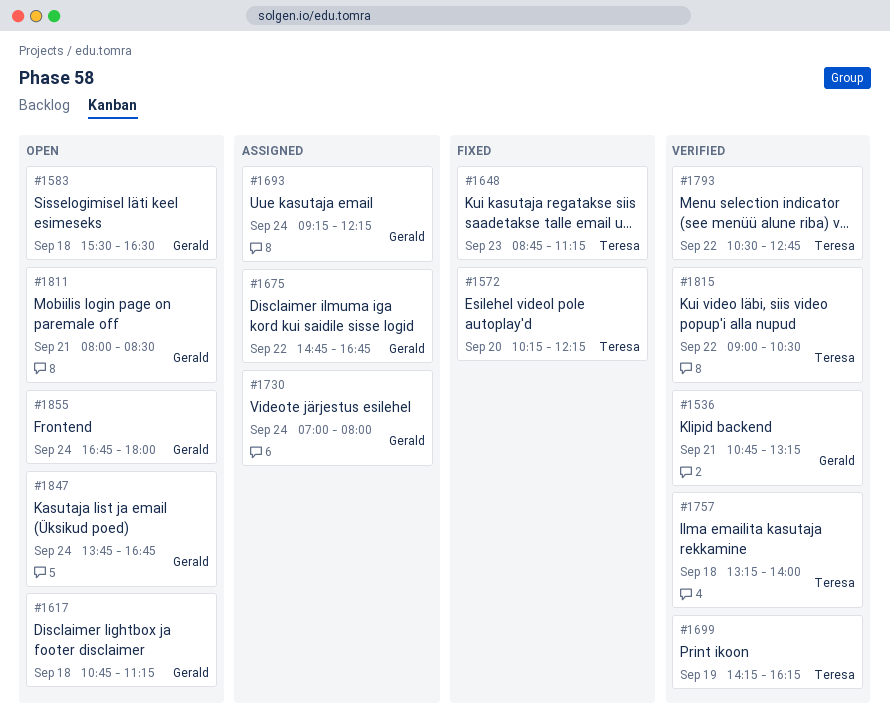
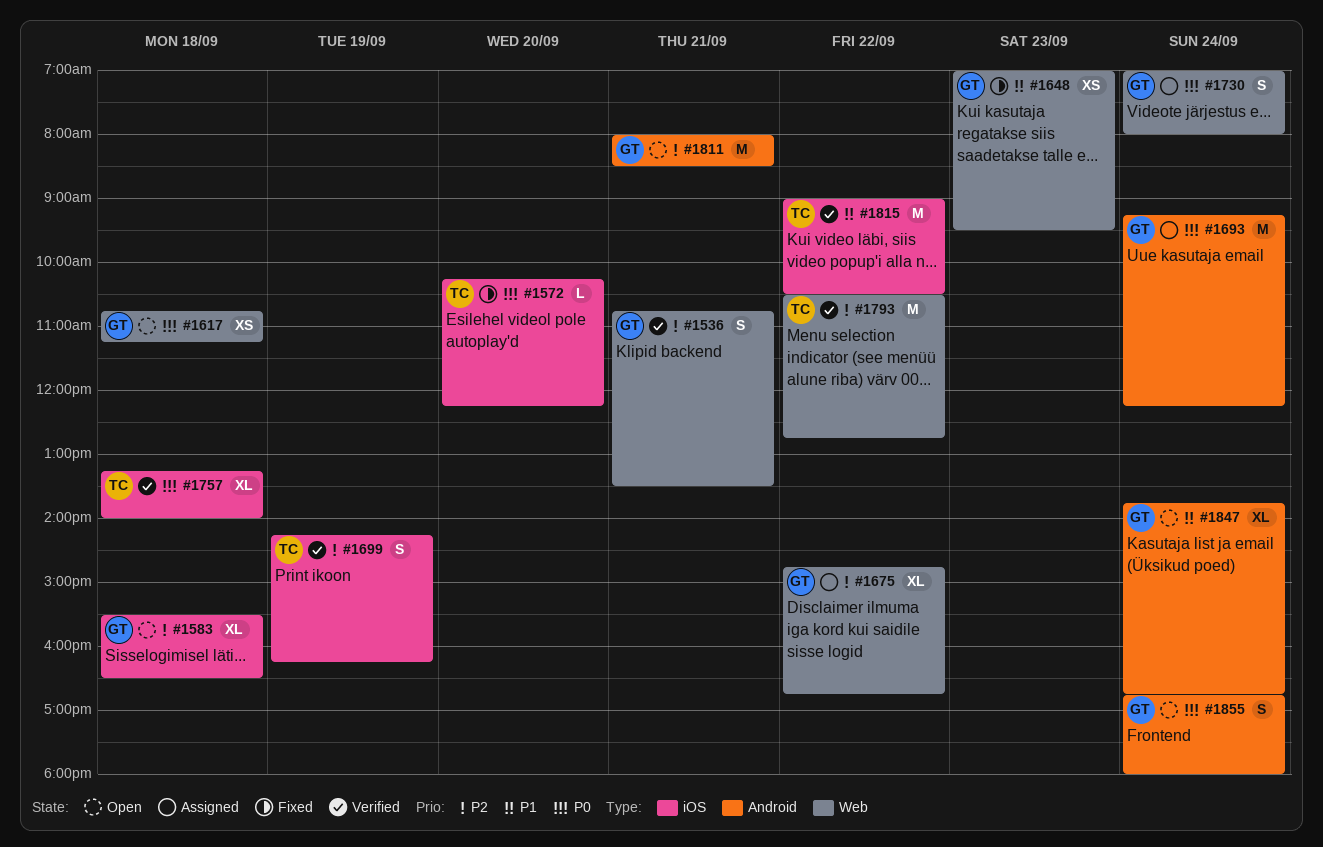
#1536, ends: 13:15 -> 13:30
#1648, owner: Teresa -> Gerald
#1648, begins: 08:45 -> 07:00
#1648, ends: 11:15 -> 09:30

